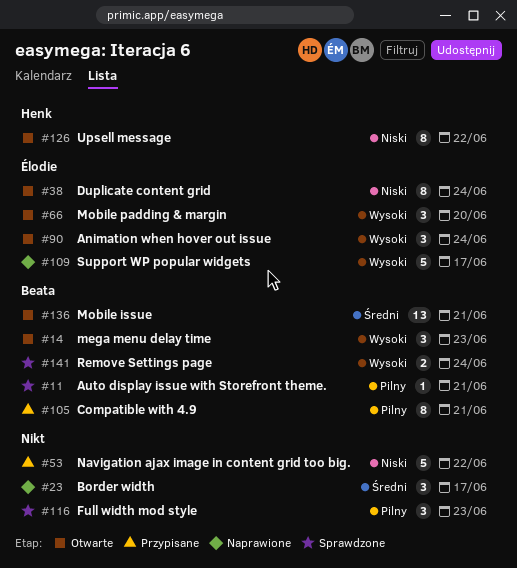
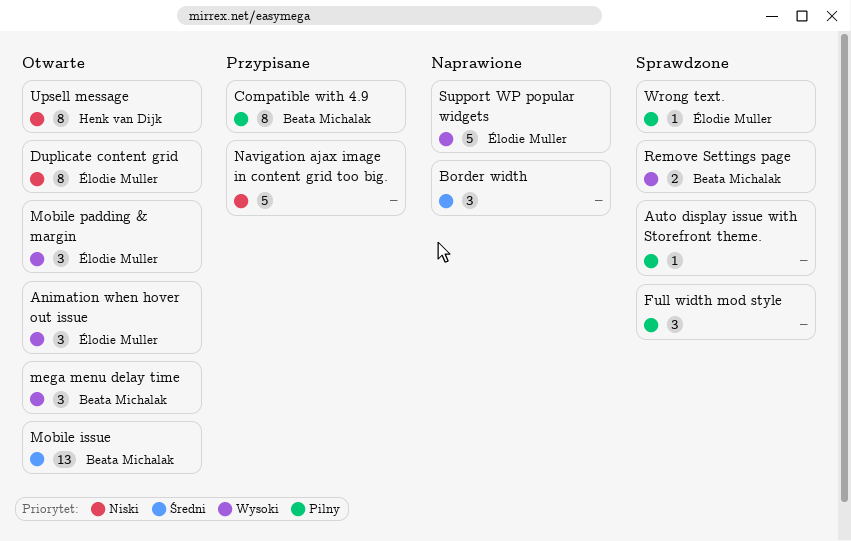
Auto display issue with Storefront theme., owner: Beata Michalak -> none
Wrong text.: none -> present

